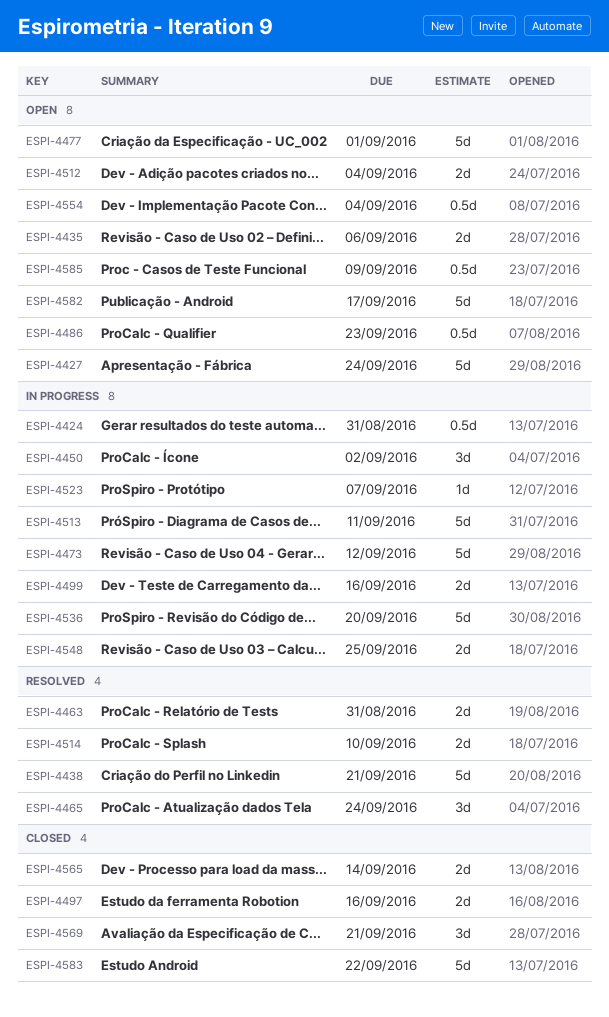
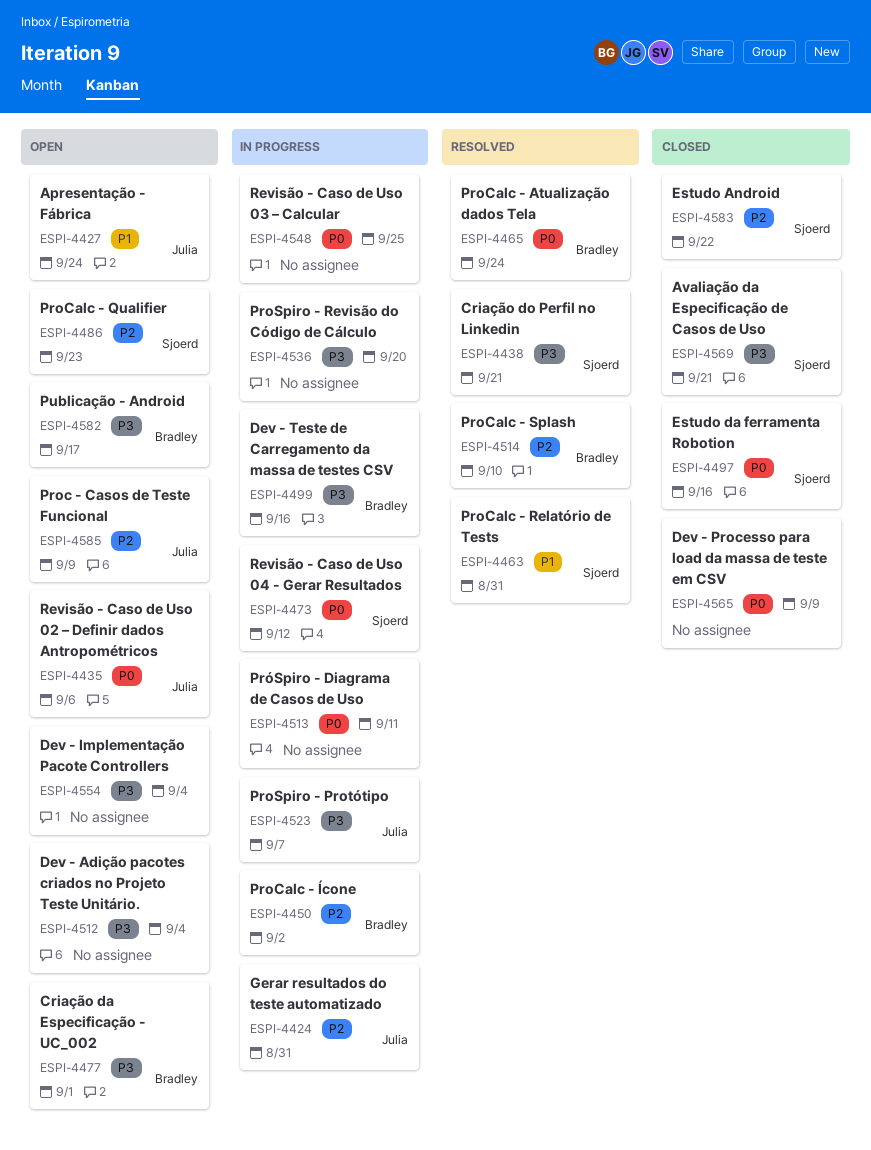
ESPI-4565, due: Sep 14 -> Sep 9

